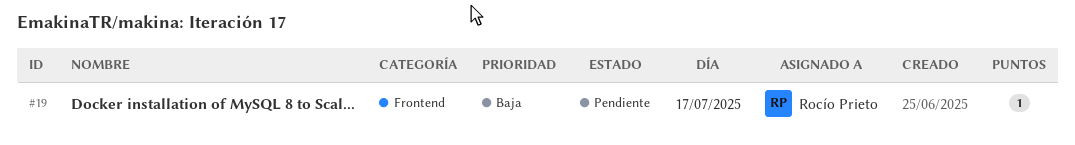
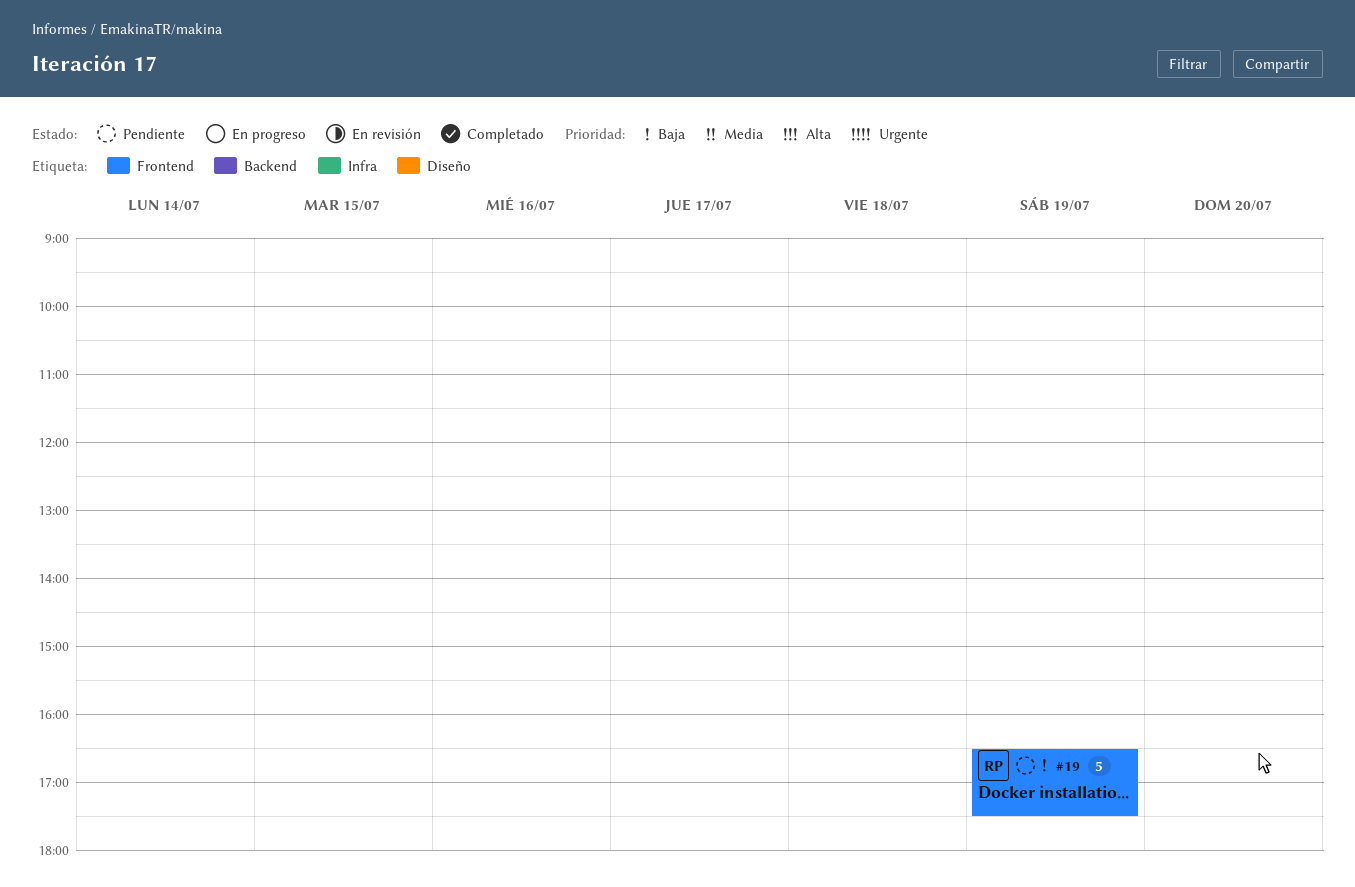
#19, estimate: 1 -> 5
#19, day: Jul 17 -> Jul 19

